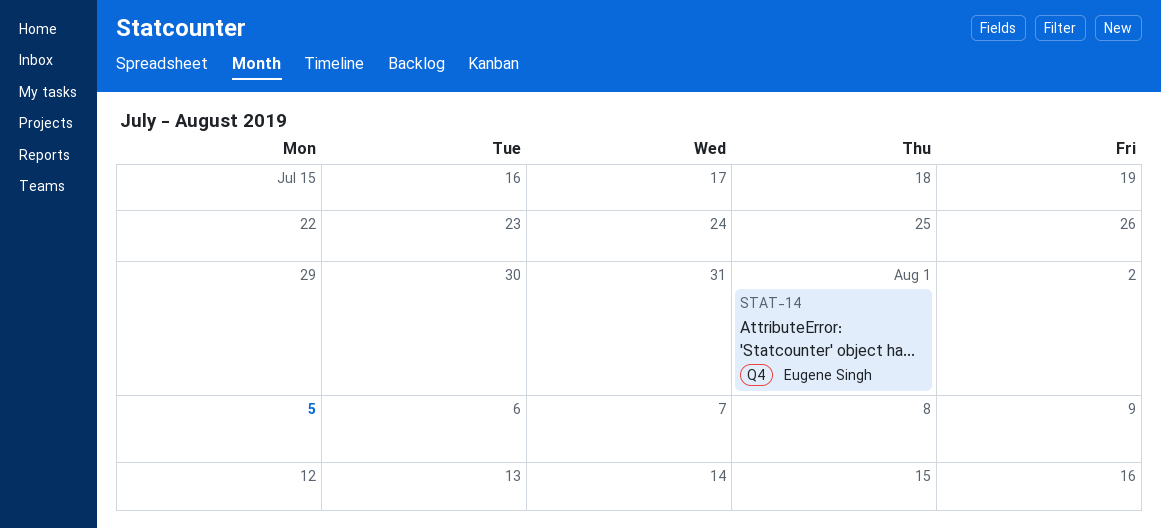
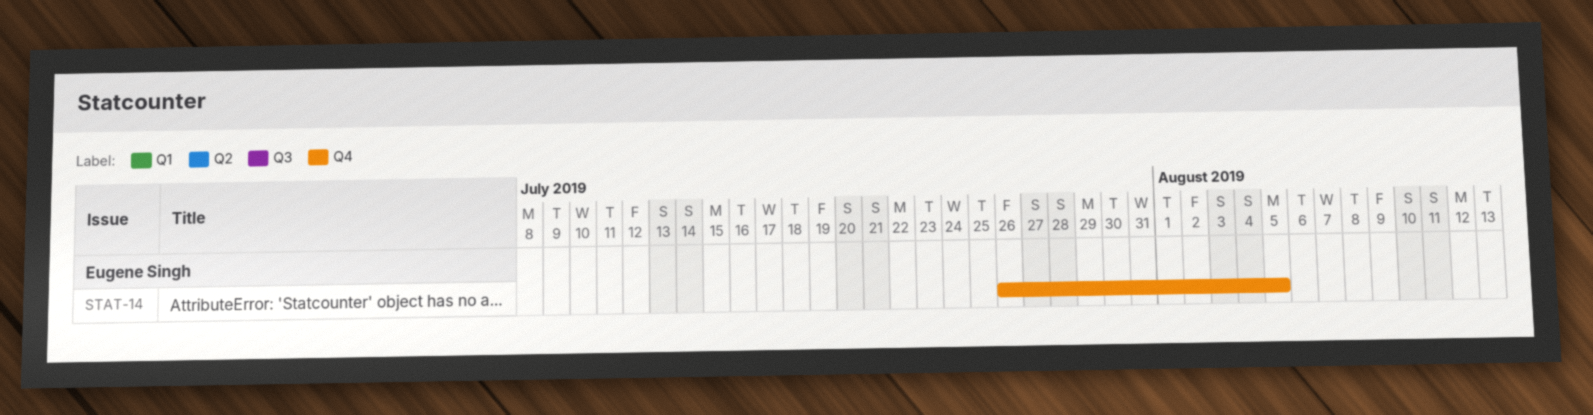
STAT-14, due: Aug 1 -> Aug 5

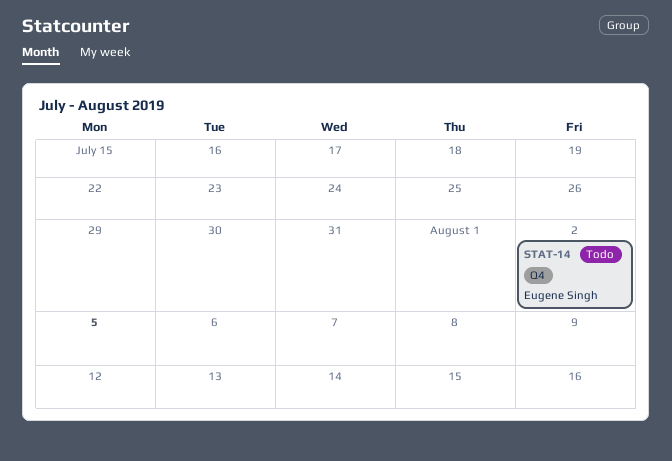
STAT-14, due: Aug 5 -> Aug 2

